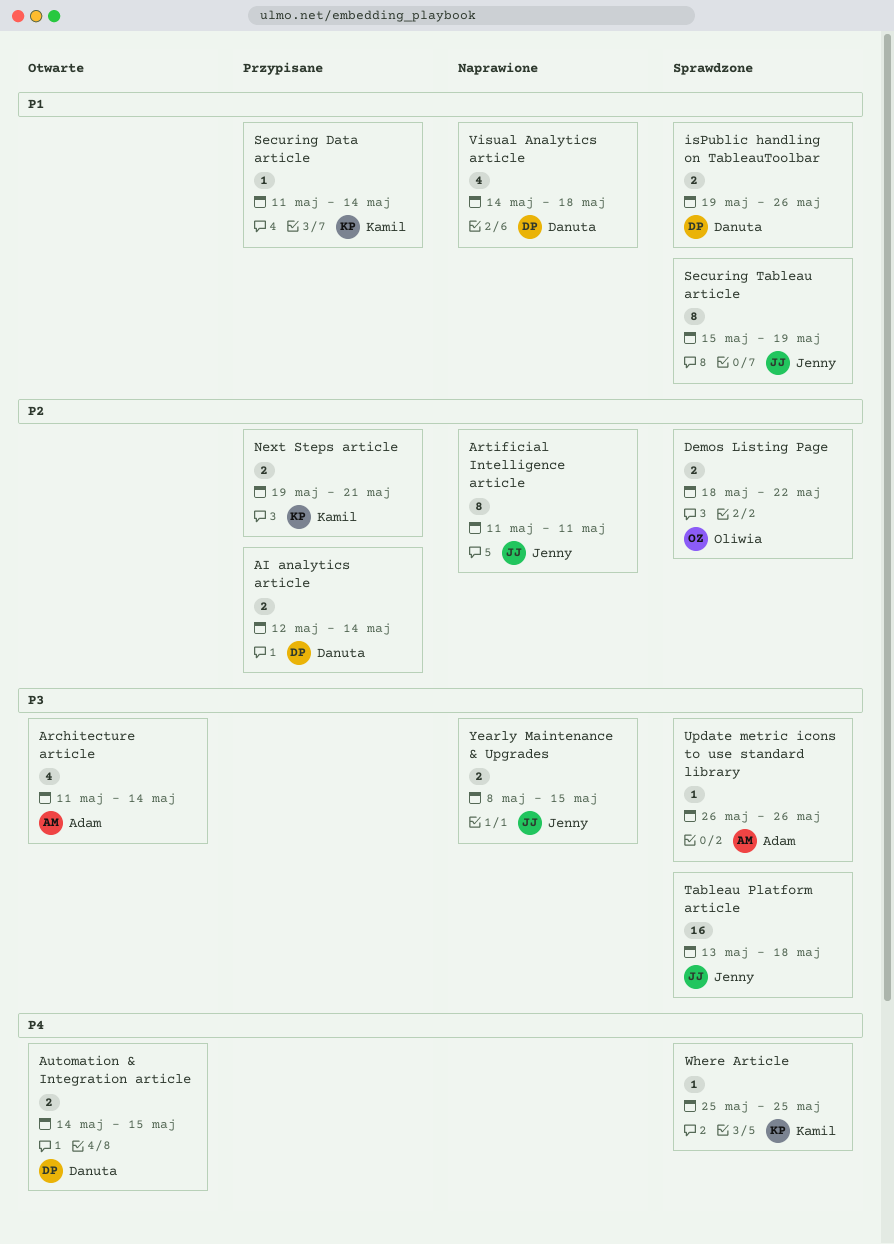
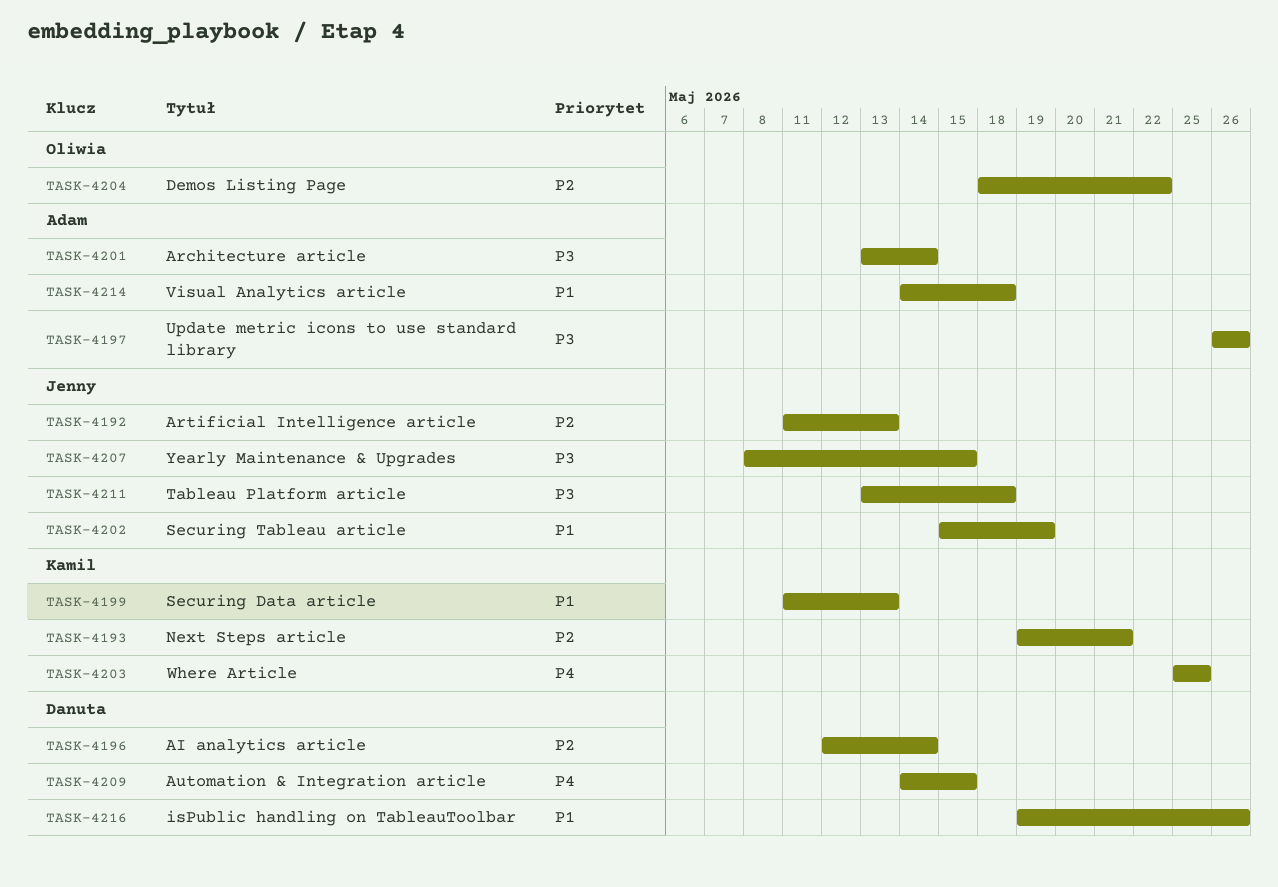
Architecture article, start: May 11 -> May 13
Artificial Intelligence article, due: May 11 -> May 13
Securing Data article, due: May 14 -> May 13
Visual Analytics article, owner: Danuta -> Adam

